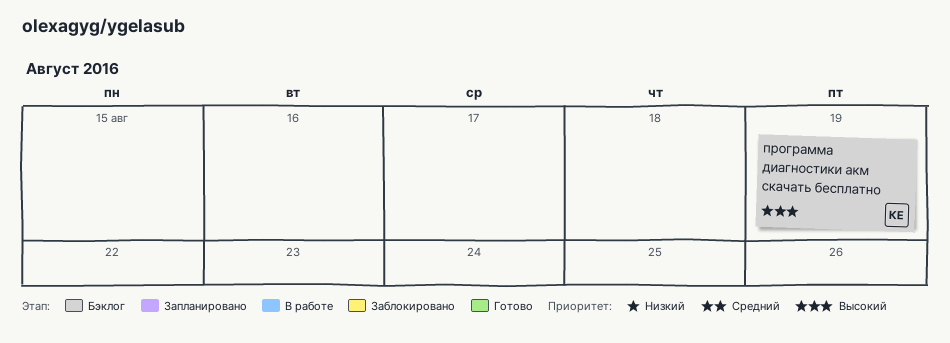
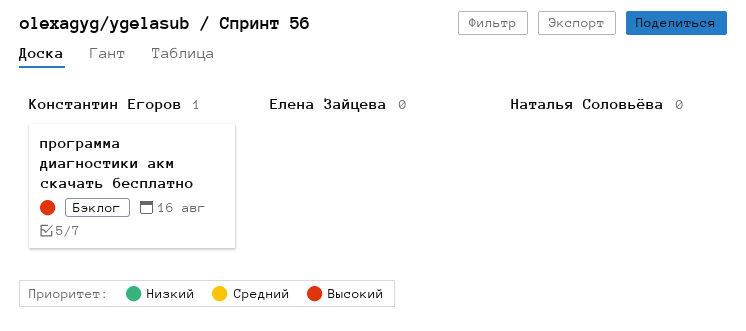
программа диагностики акм скачать бесплатно, due: Aug 19 -> Aug 16

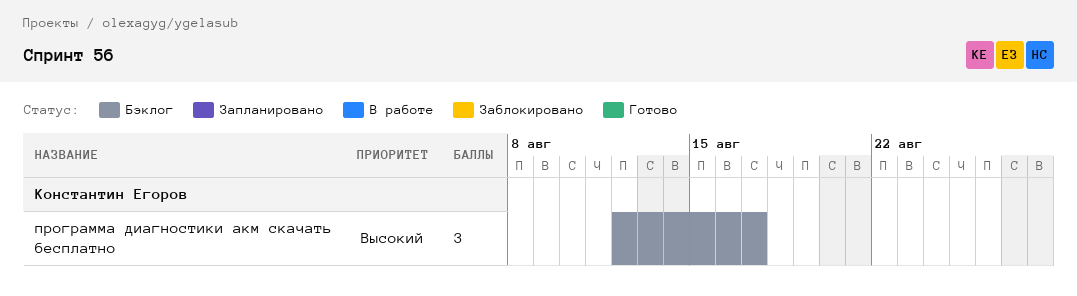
программа диагностики акм скачать бесплатно, due: Aug 16 -> Aug 17

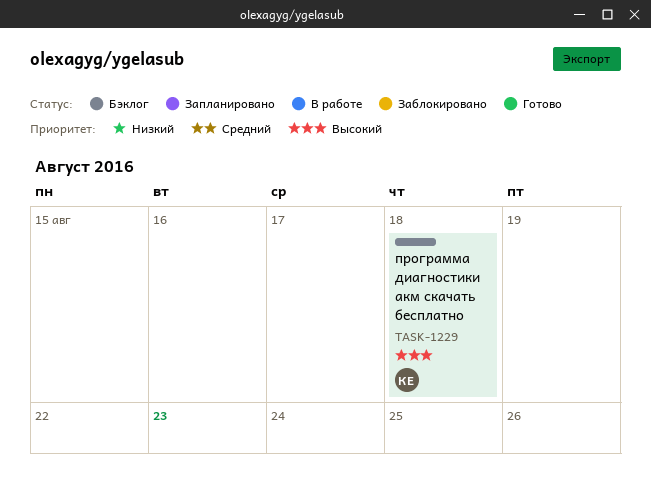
программа диагностики акм скачать бесплатно, due: Aug 17 -> Aug 18

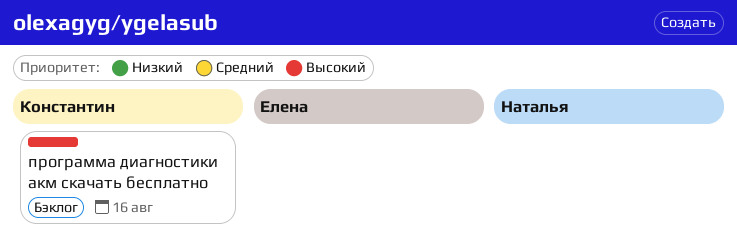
программа диагностики акм скачать бесплатно, due: Aug 18 -> Aug 16

